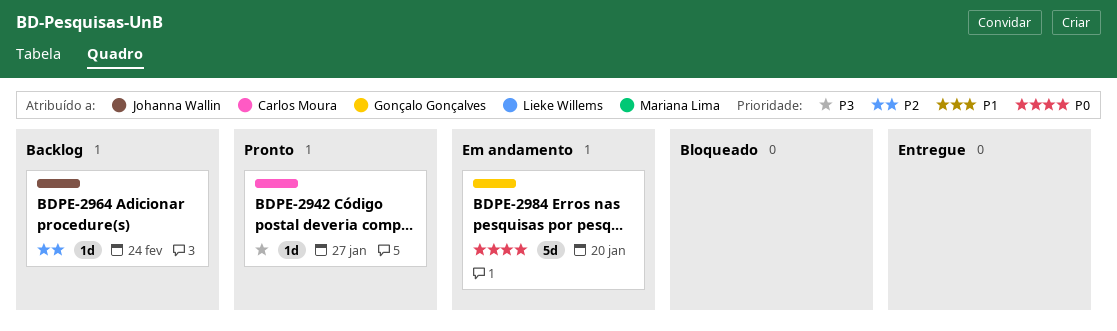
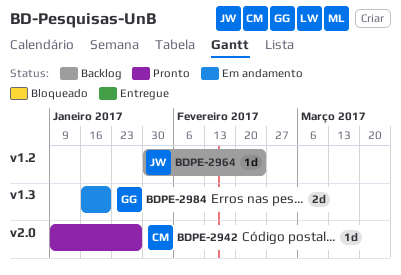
BDPE-2984, estimate: 5d -> 2d

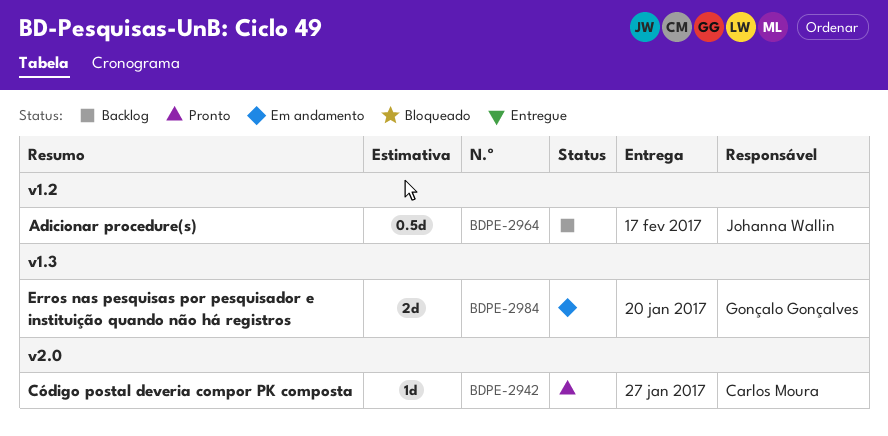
BDPE-2964, estimate: 1d -> 0.5d
BDPE-2964, due: Feb 24 -> Feb 17

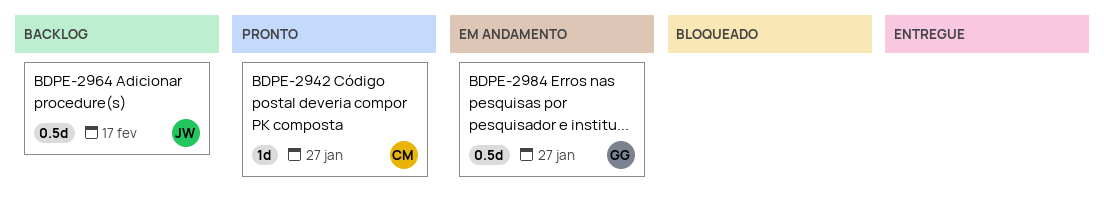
BDPE-2984, estimate: 2d -> 0.5d
BDPE-2984, due: Jan 20 -> Jan 27

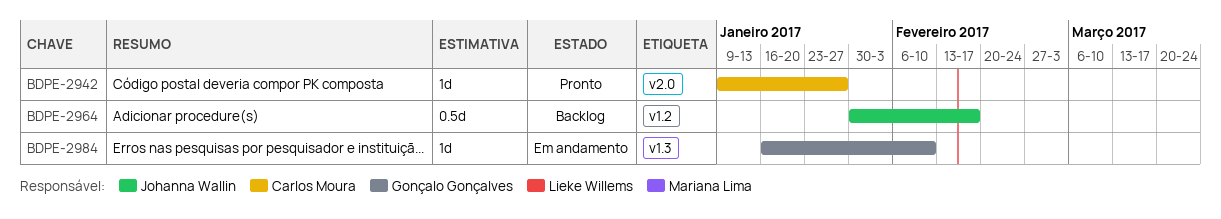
BDPE-2984, estimate: 0.5d -> 1d
BDPE-2984, due: Jan 27 -> Feb 10

